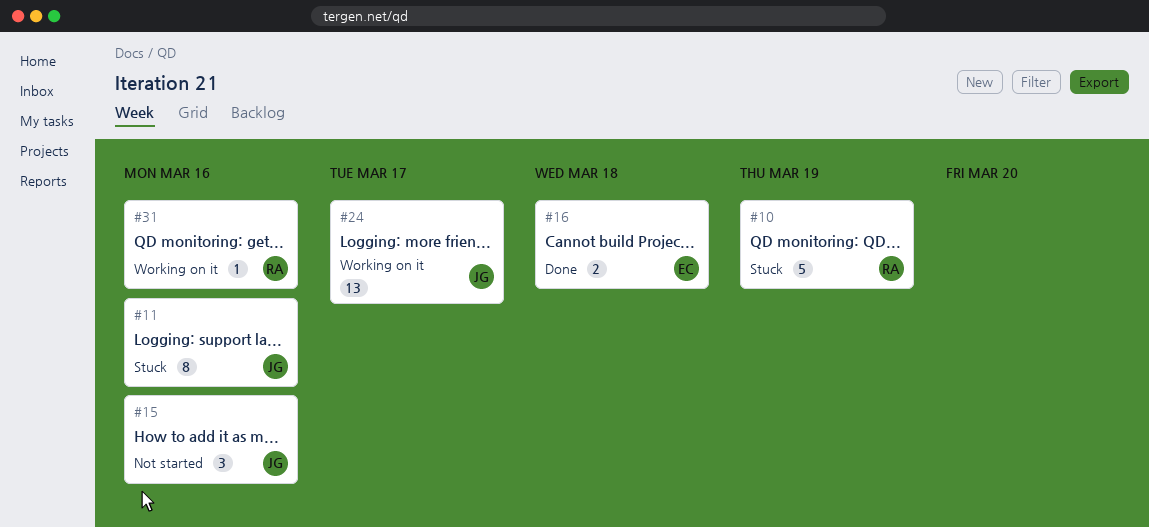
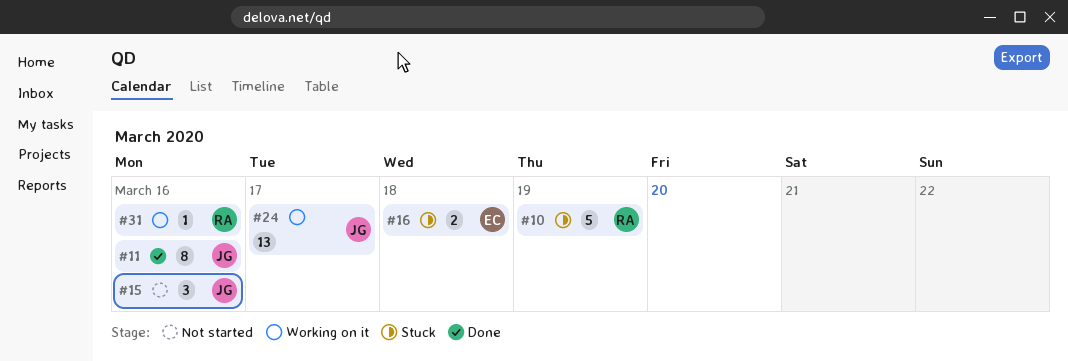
#11, status: Stuck -> Done
#16, status: Done -> Stuck

